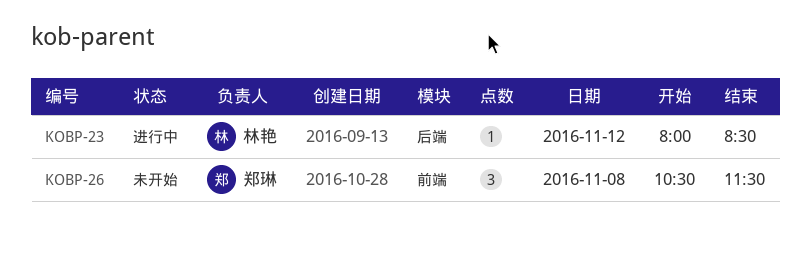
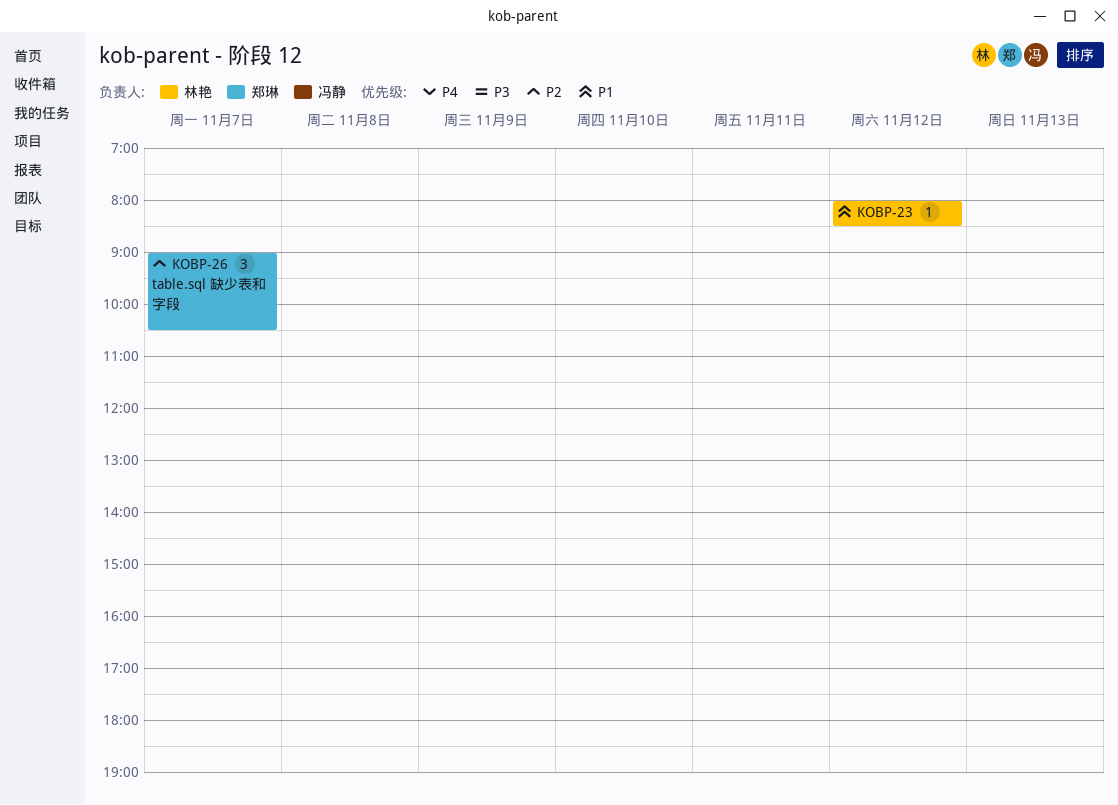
KOBP-26, day: Nov 8 -> Nov 7
KOBP-26, begins: 10:30 -> 09:00
KOBP-26, ends: 11:30 -> 10:30

